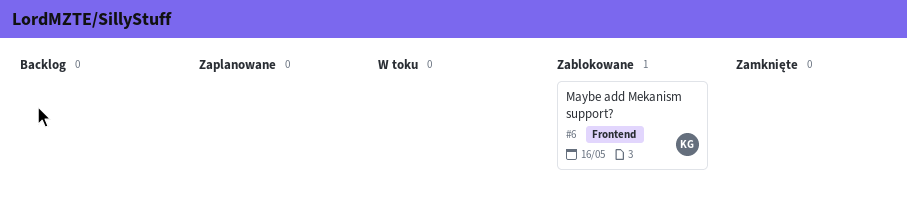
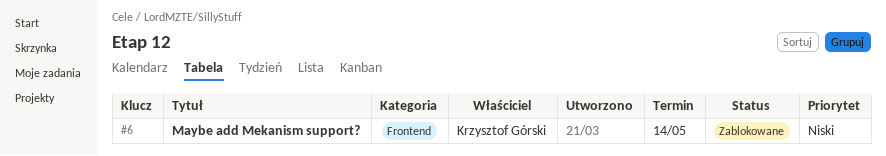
#6, due: May 16 -> May 14

